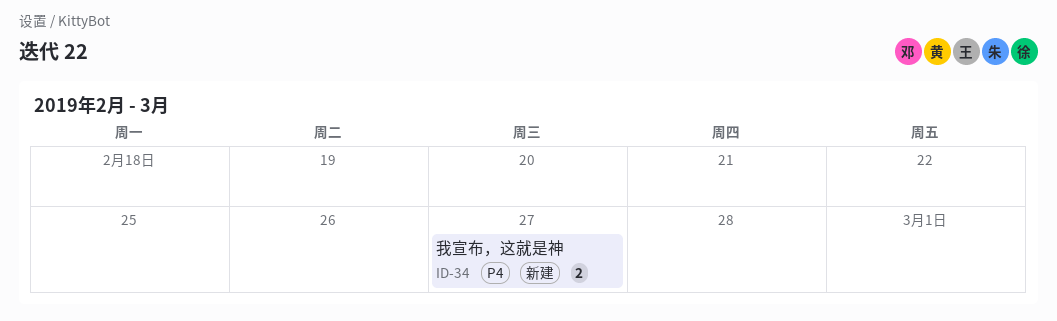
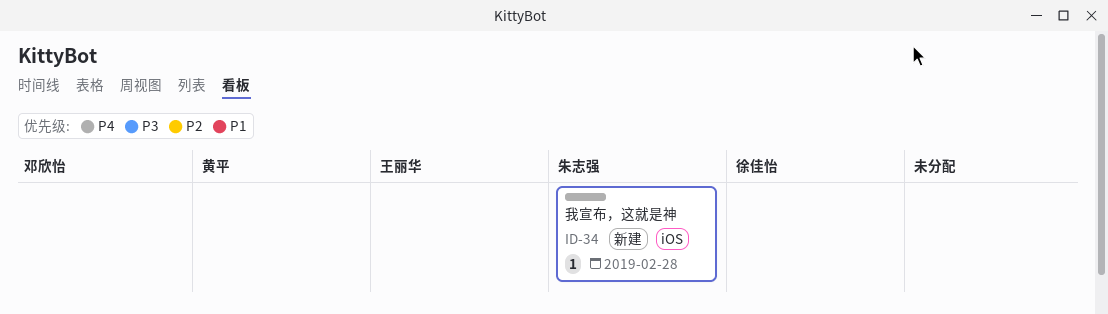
ID-34, estimate: 2 -> 1
ID-34, due: Feb 27 -> Feb 28

